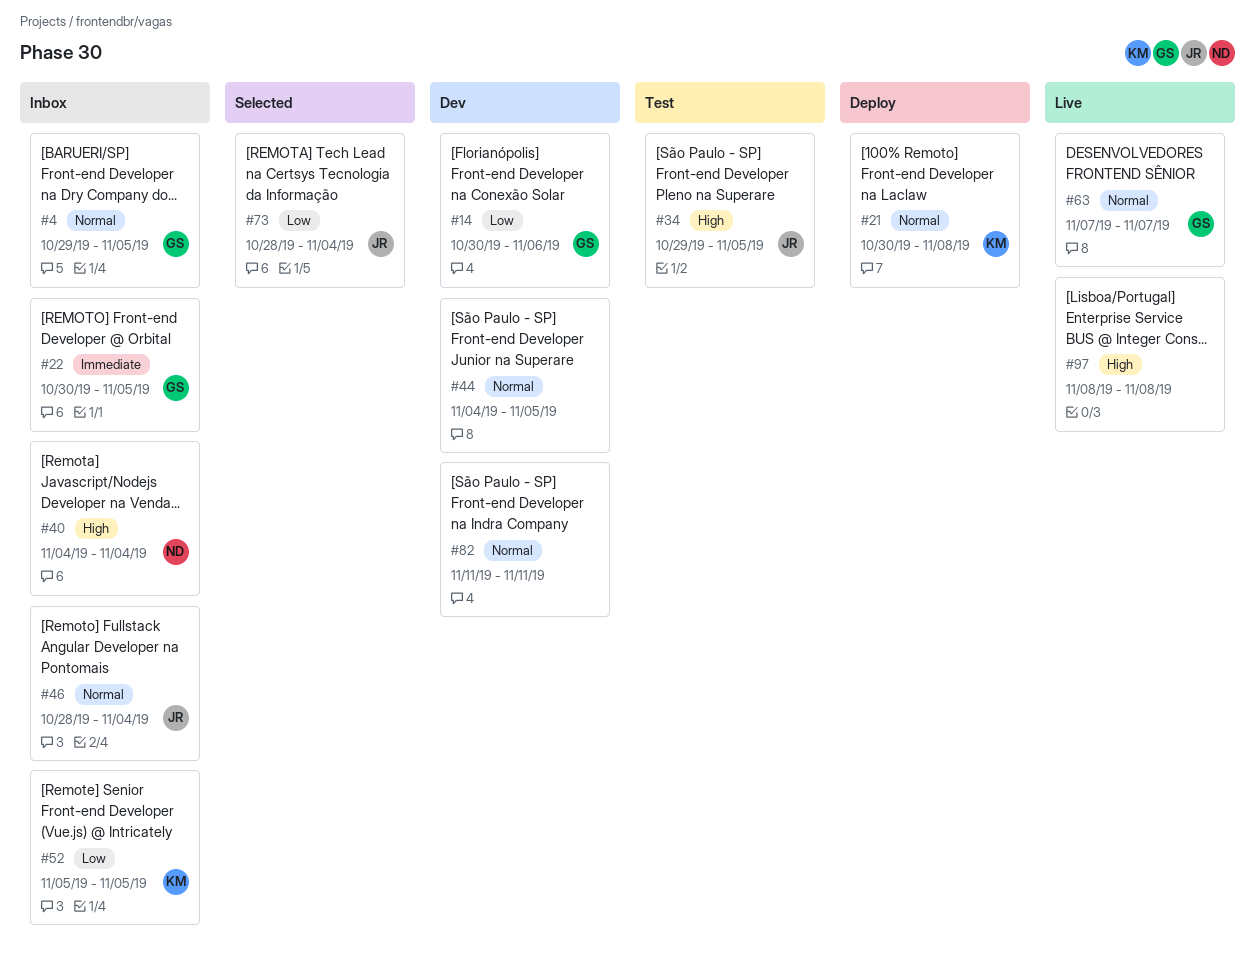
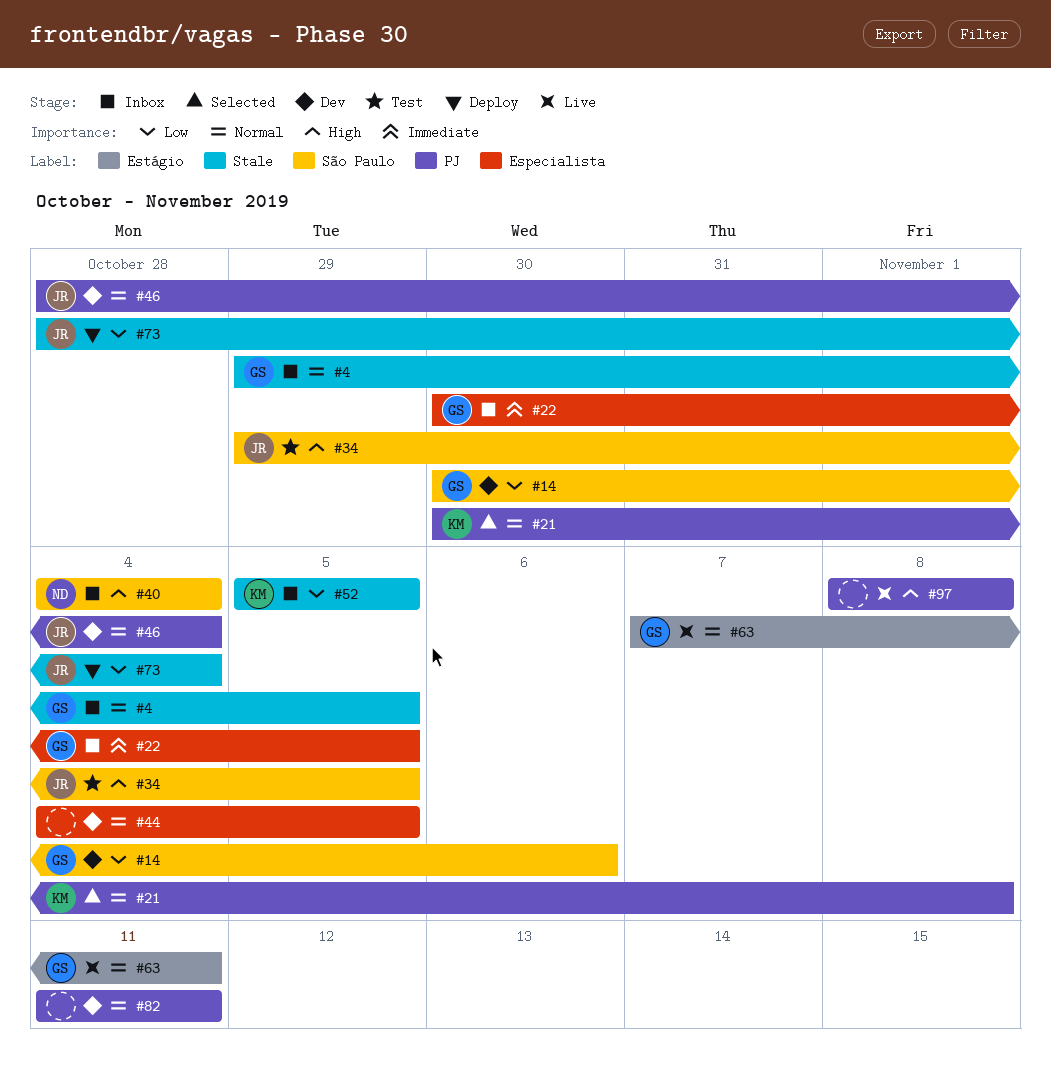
#21, status: Deploy -> Selected
#46, status: Inbox -> Dev
#63, due: Nov 7 -> Nov 11
#73, status: Selected -> Deploy

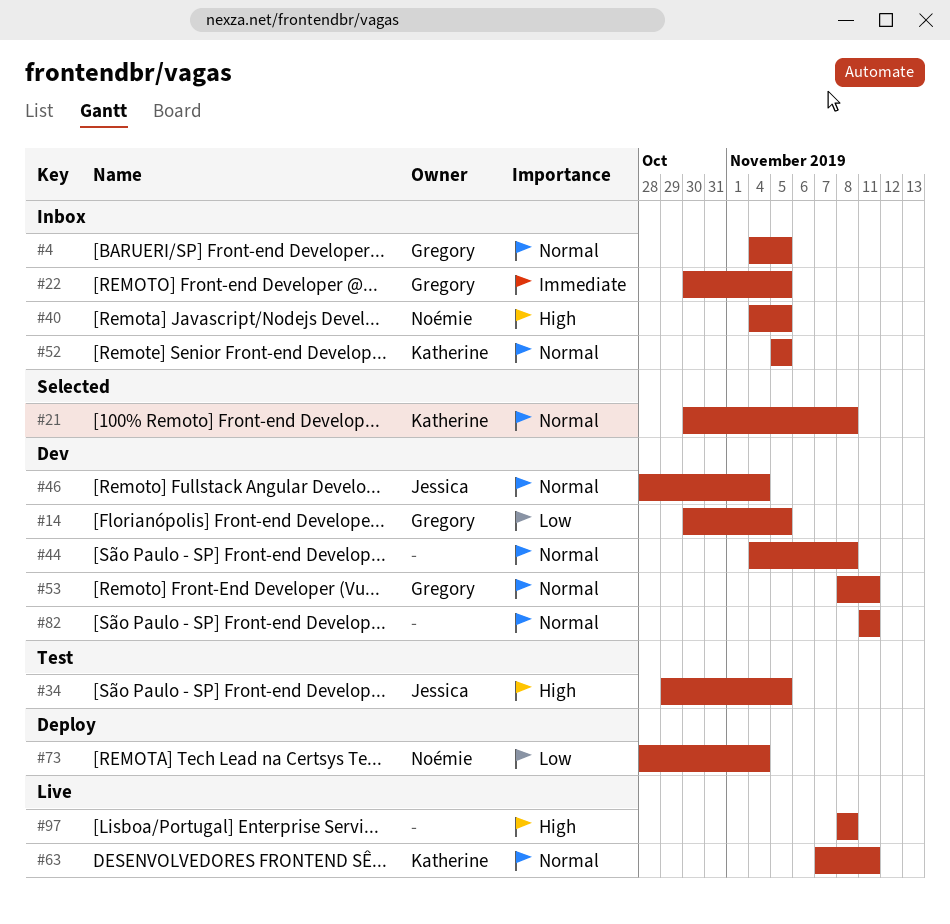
#4, start: Oct 29 -> Nov 4
#14, due: Nov 6 -> Nov 5
#40, due: Nov 4 -> Nov 5
#44, due: Nov 5 -> Nov 8
#52, priority: Low -> Normal
#53: none -> present
#63, owner: Gregory -> Katherine
#73, owner: Jessica -> Noémie

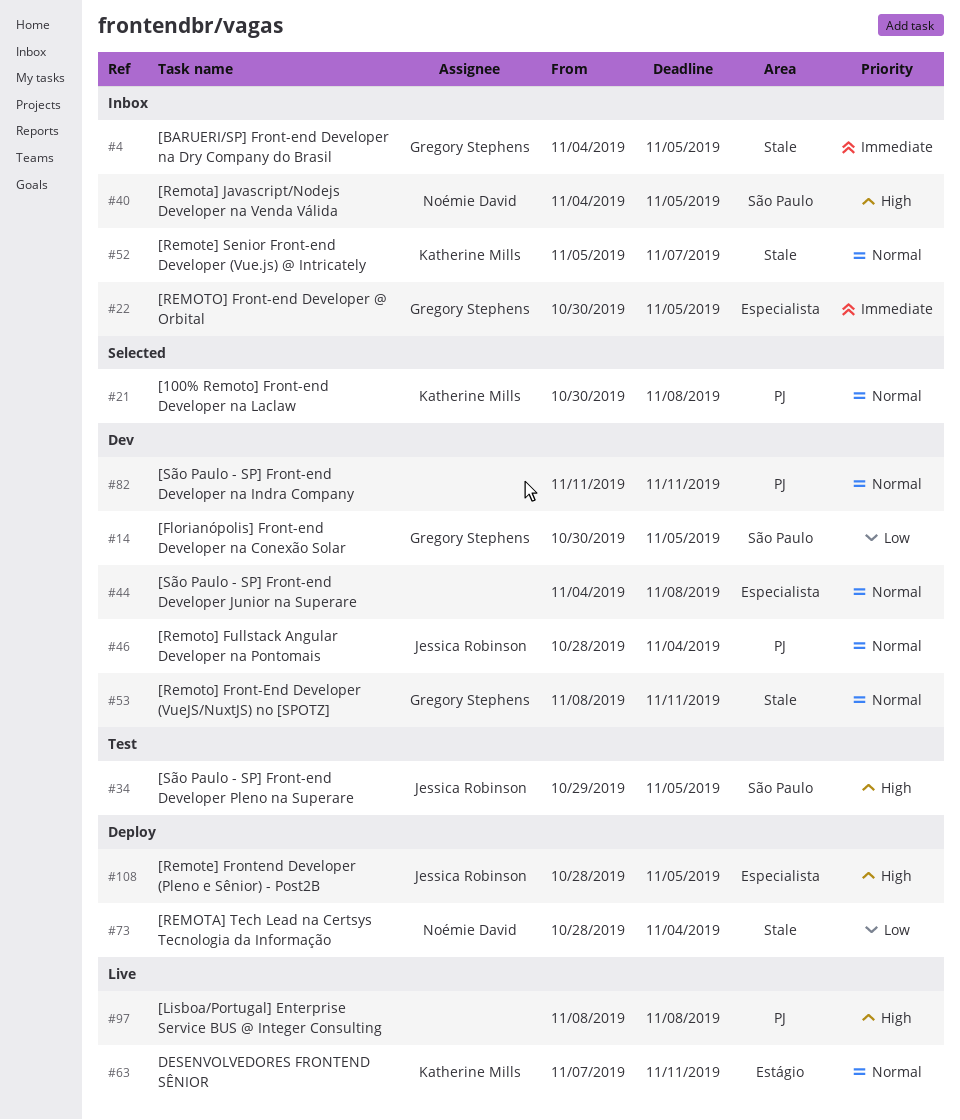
#4, priority: Normal -> Immediate
#52, due: Nov 5 -> Nov 7
#108: none -> present

